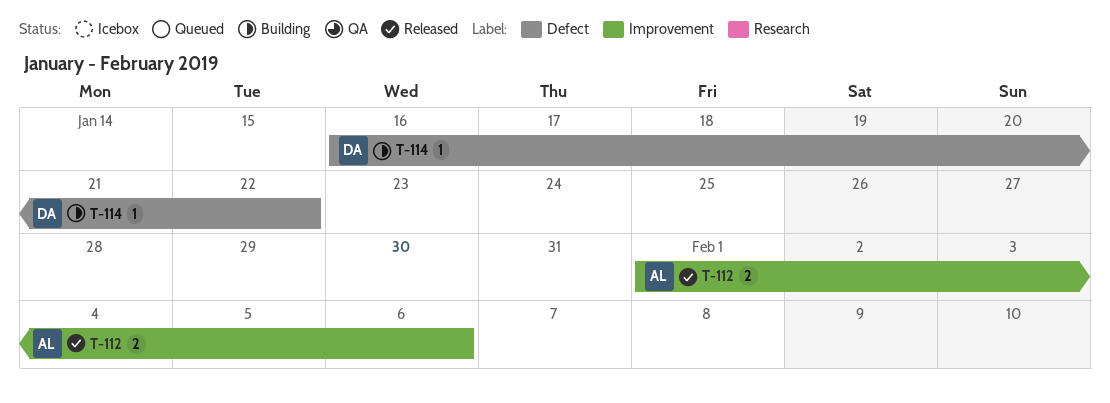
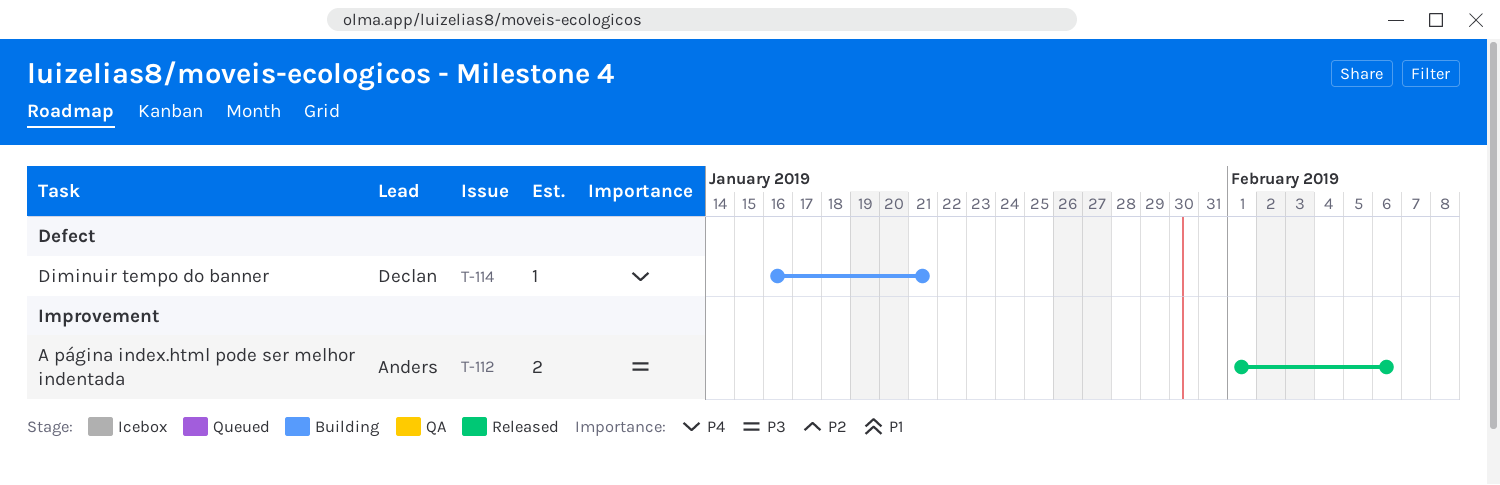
T-114, due: Jan 22 -> Jan 21

